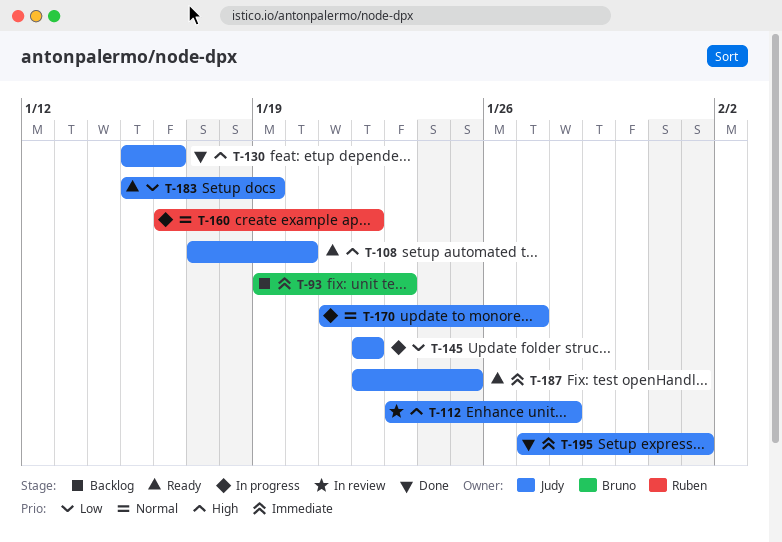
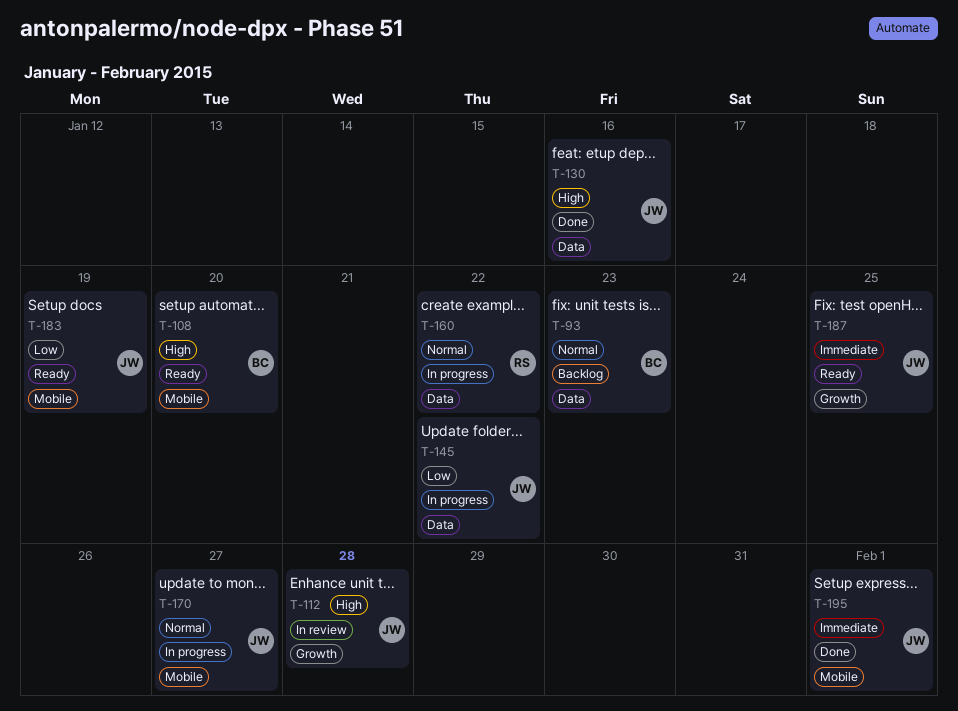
T-93, priority: Immediate -> Normal
T-108, owner: Judy -> Bruno

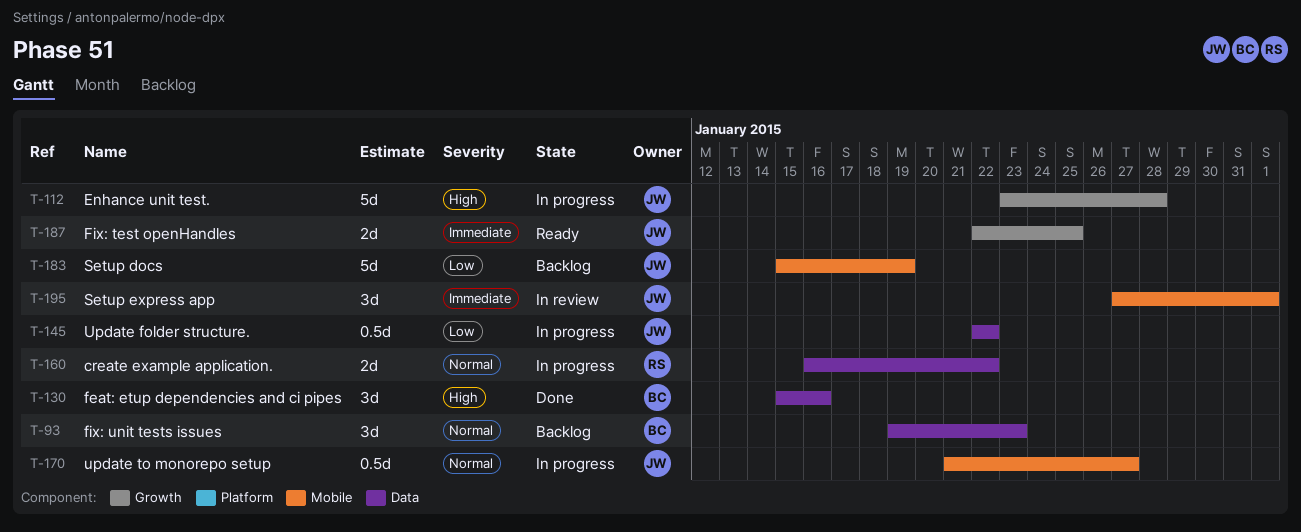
T-108: present -> none
T-112, status: In review -> In progress
T-130, owner: JW -> BC
T-183, status: Ready -> Backlog
T-195, status: Done -> In review

